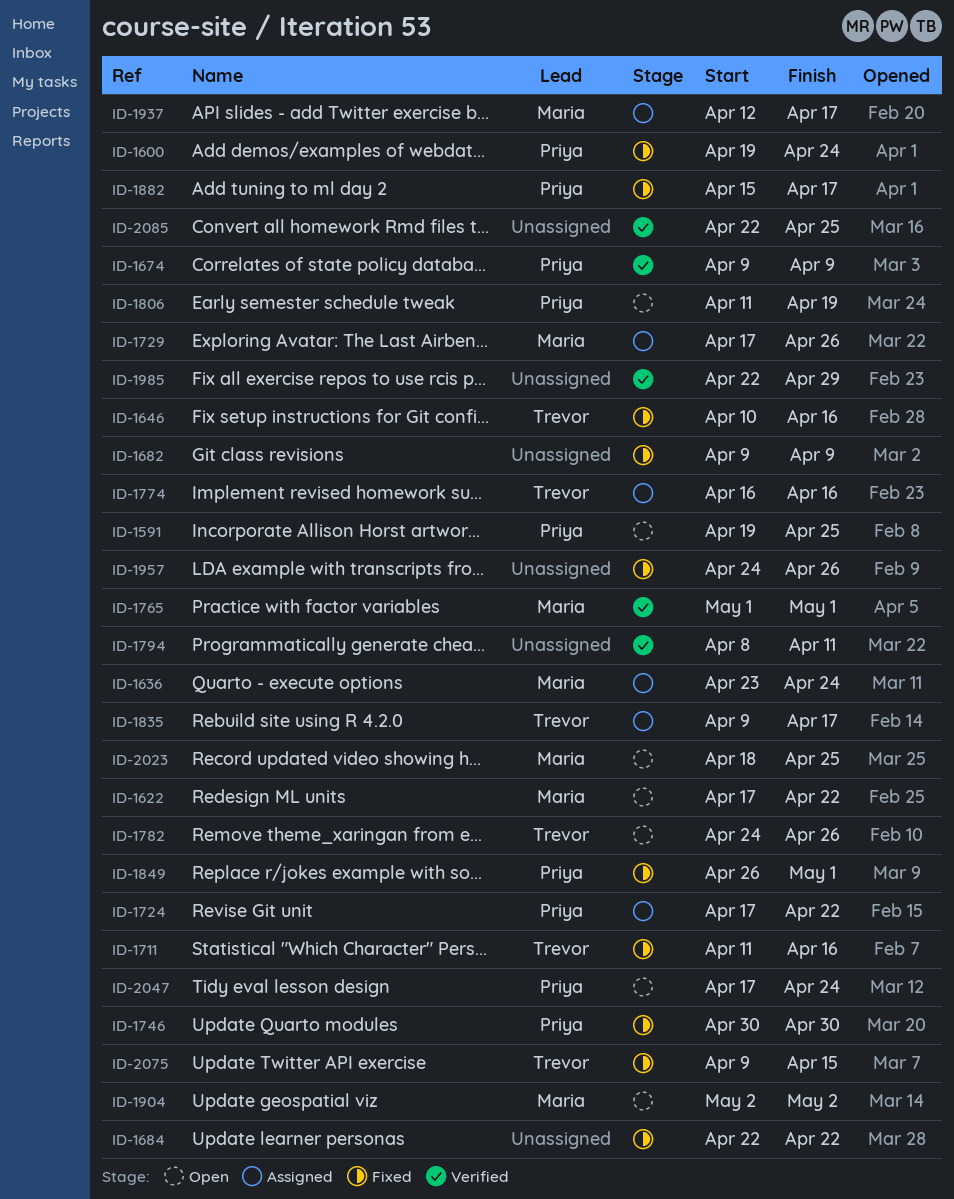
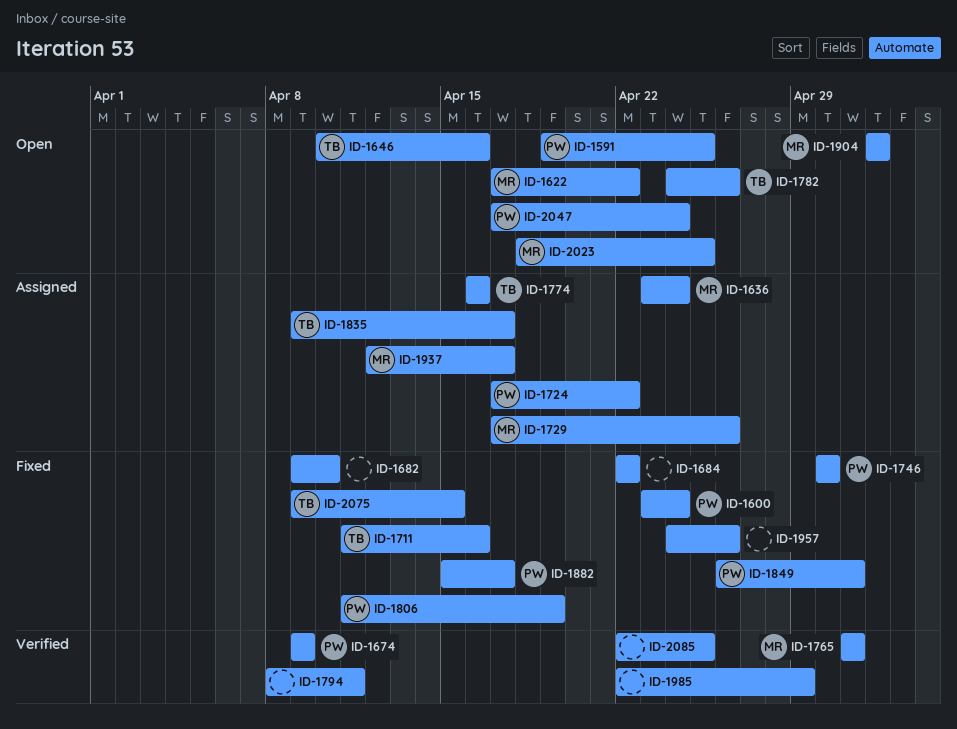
ID-1600, start: Apr 19 -> Apr 23
ID-1646, status: Fixed -> Open
ID-1682, due: Apr 9 -> Apr 10
ID-1806, status: Open -> Fixed

